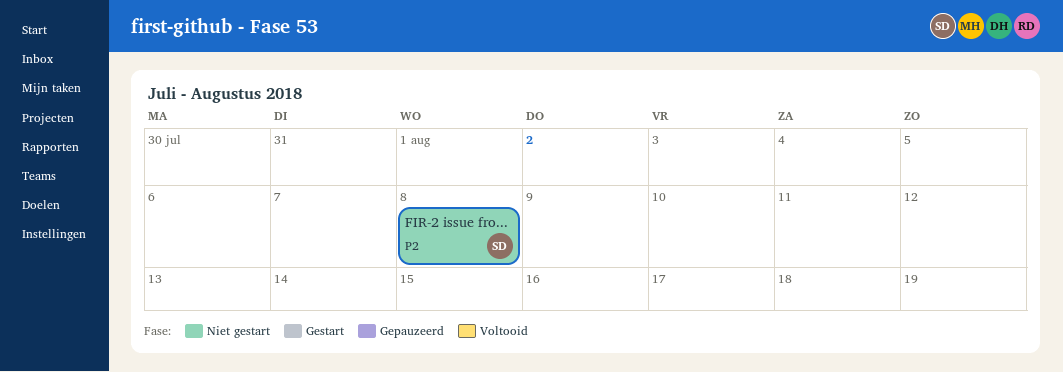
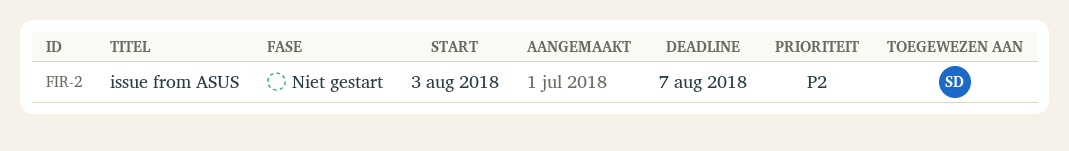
FIR-2, due: Aug 8 -> Aug 7

